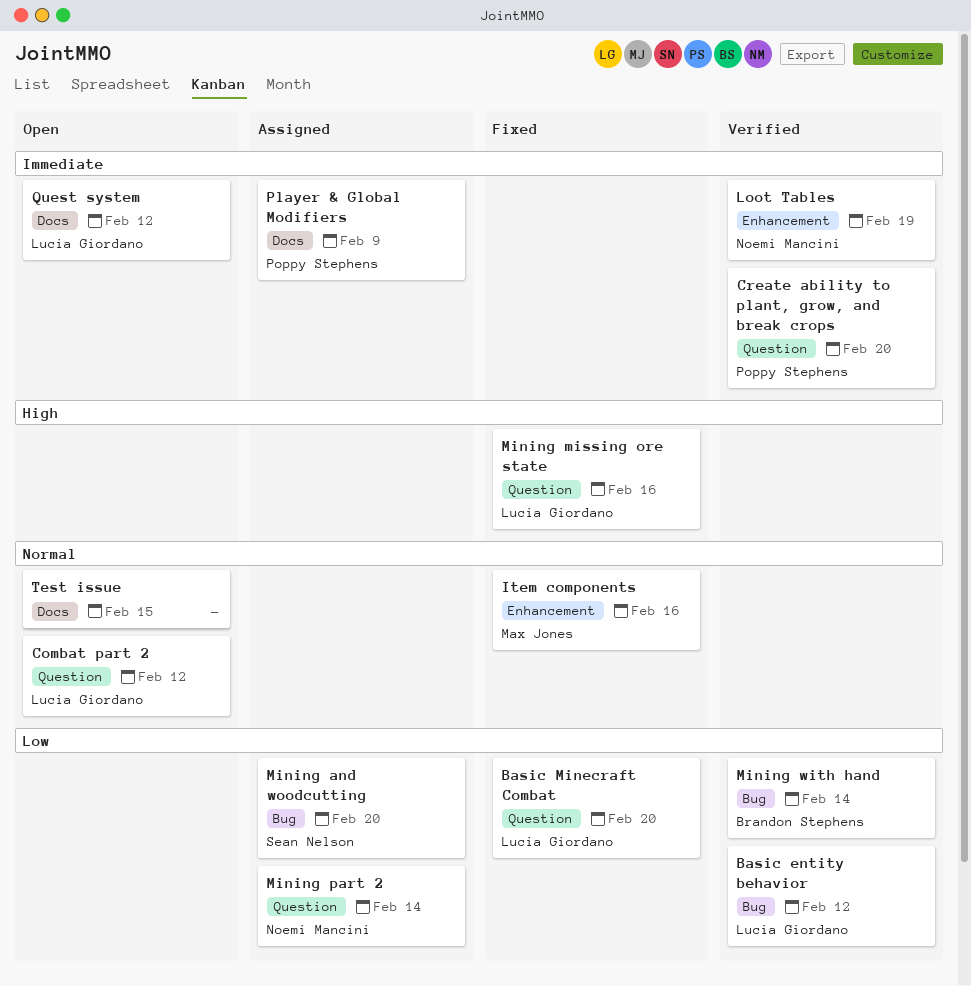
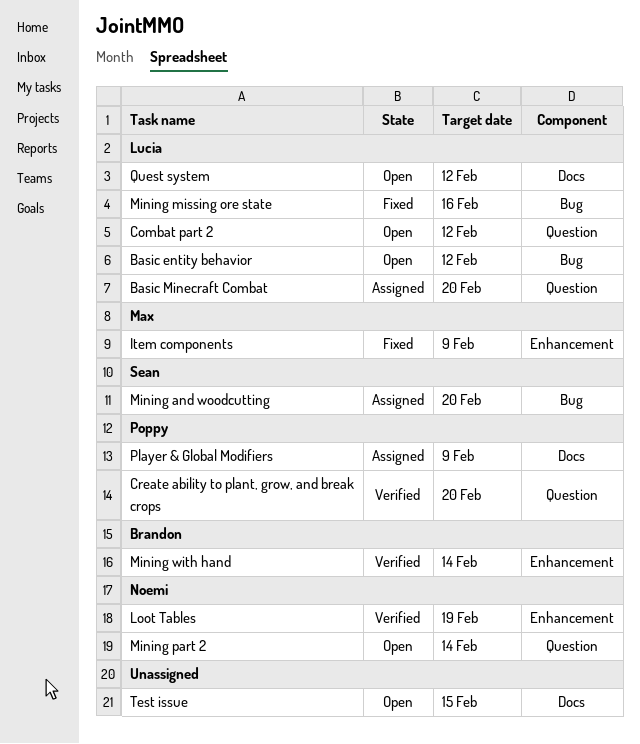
Basic entity behavior, status: Verified -> Open
Basic Minecraft Combat, status: Fixed -> Assigned
Item components, due: Feb 16 -> Feb 9
Mining missing ore state, label: Question -> Bug
Mining part 2, status: Assigned -> Open
Mining with hand, label: Bug -> Enhancement

